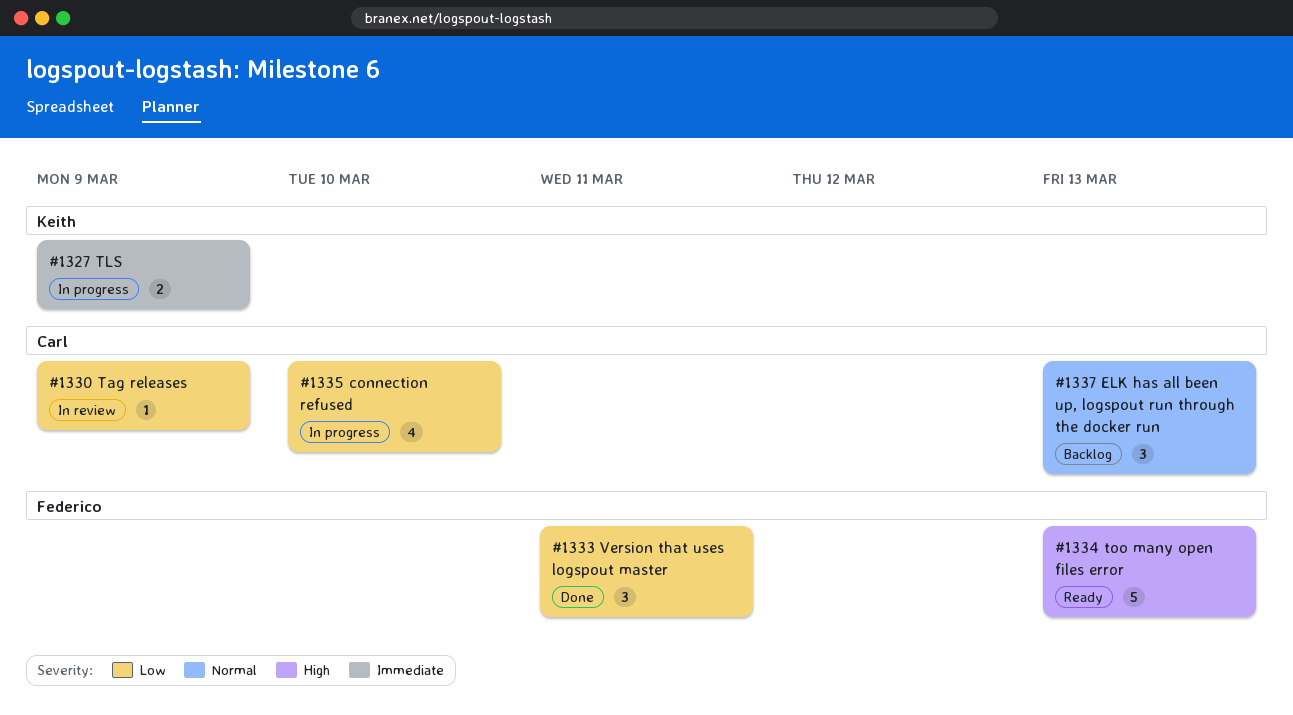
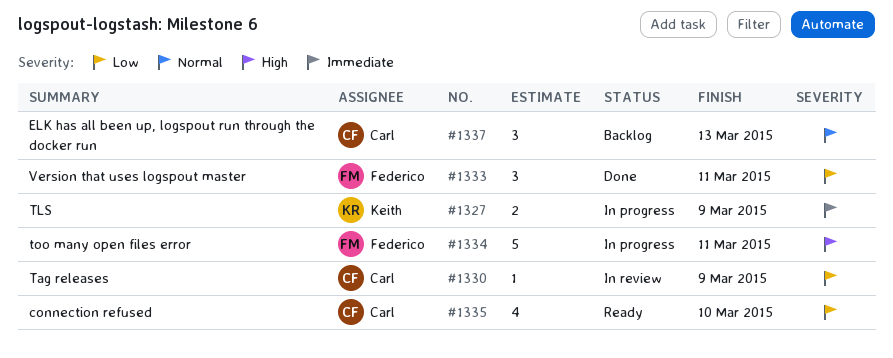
#1334, status: Ready -> In progress
#1334, due: Mar 13 -> Mar 11
#1335, status: In progress -> Ready

